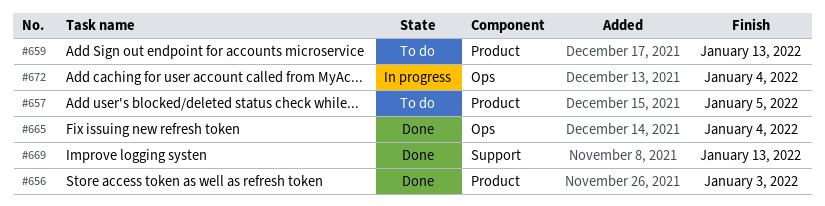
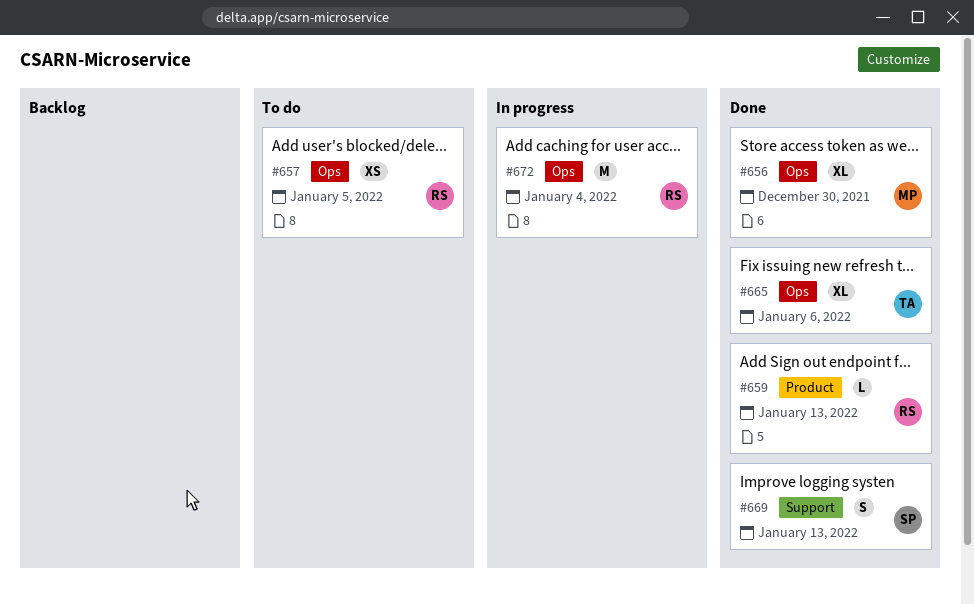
#656, label: Product -> Ops
#656, due: Jan 3 -> Dec 30
#657, label: Product -> Ops
#659, status: To do -> Done
#665, due: Jan 4 -> Jan 6

